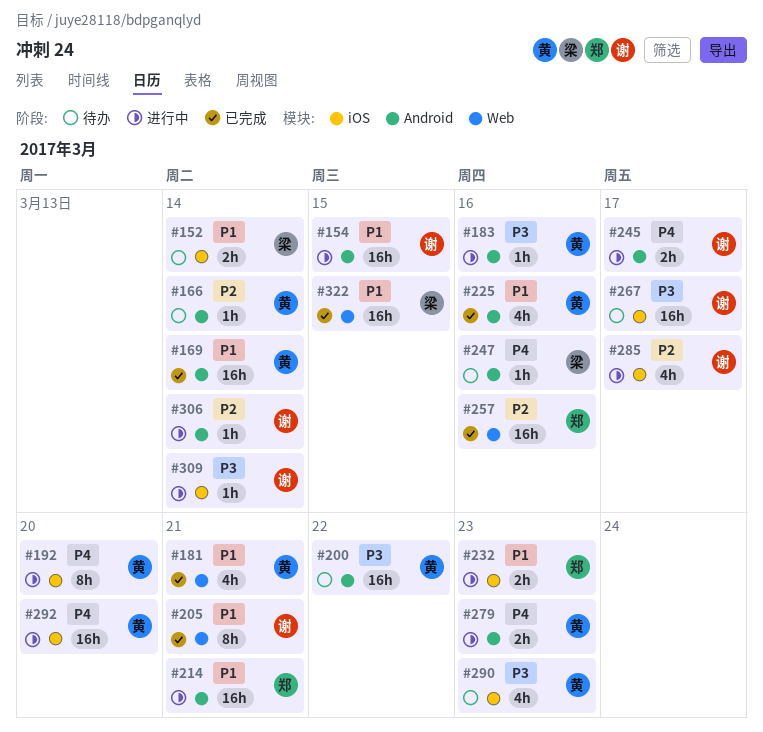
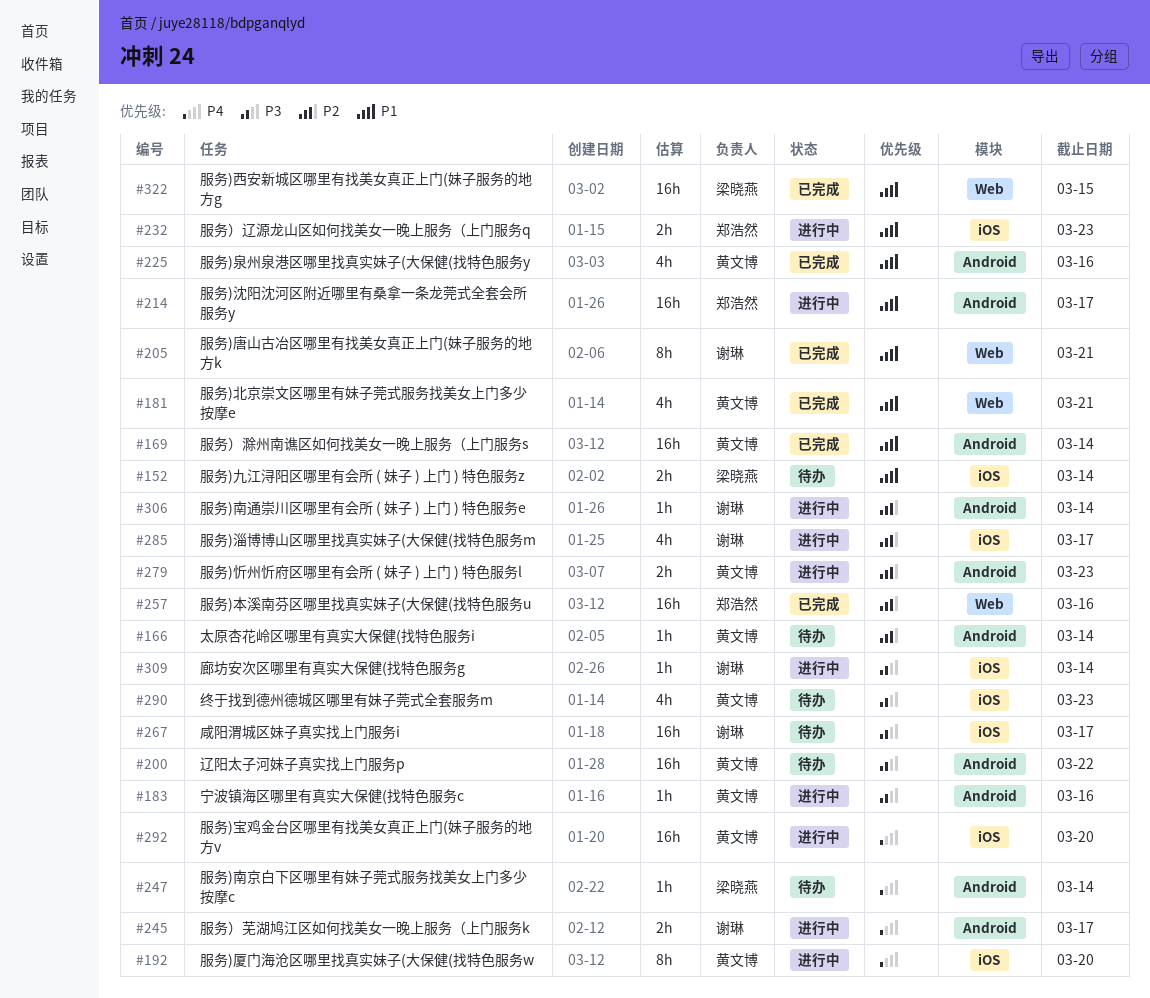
#154: present -> none
#214, due: Mar 21 -> Mar 17
#247, due: Mar 16 -> Mar 14
#279, priority: P4 -> P2

